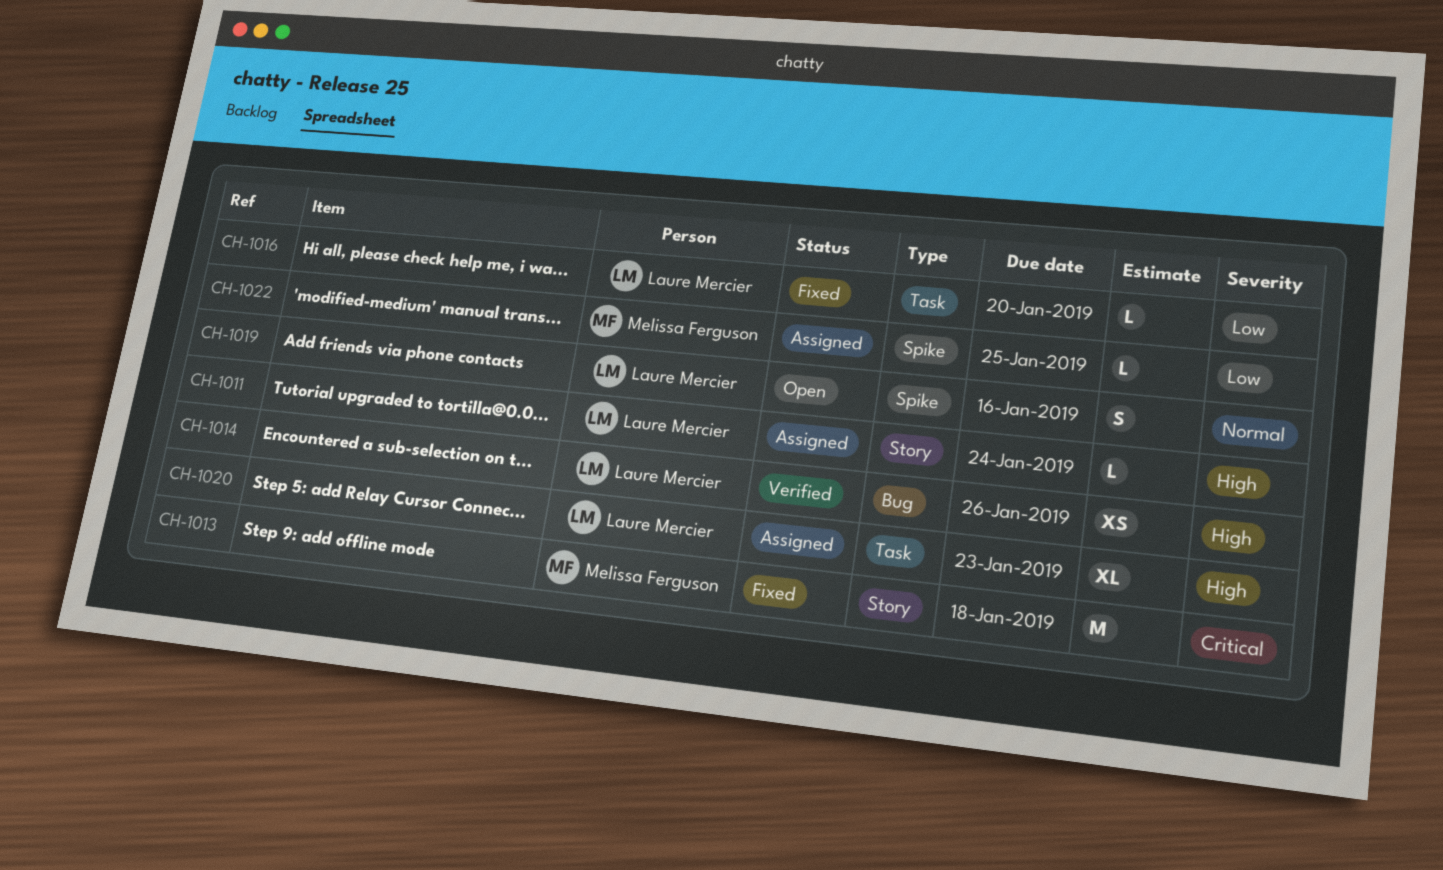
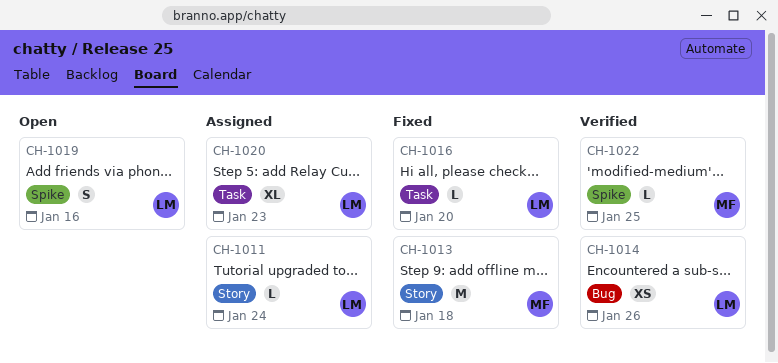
CH-1022, status: Assigned -> Verified

